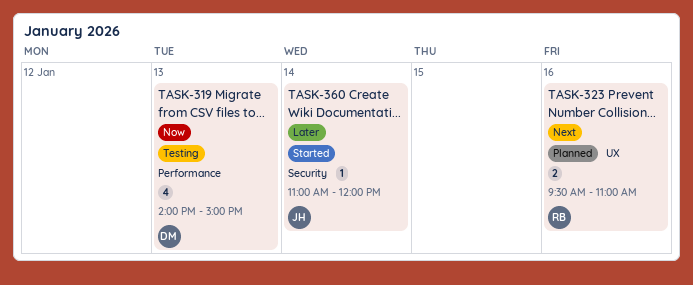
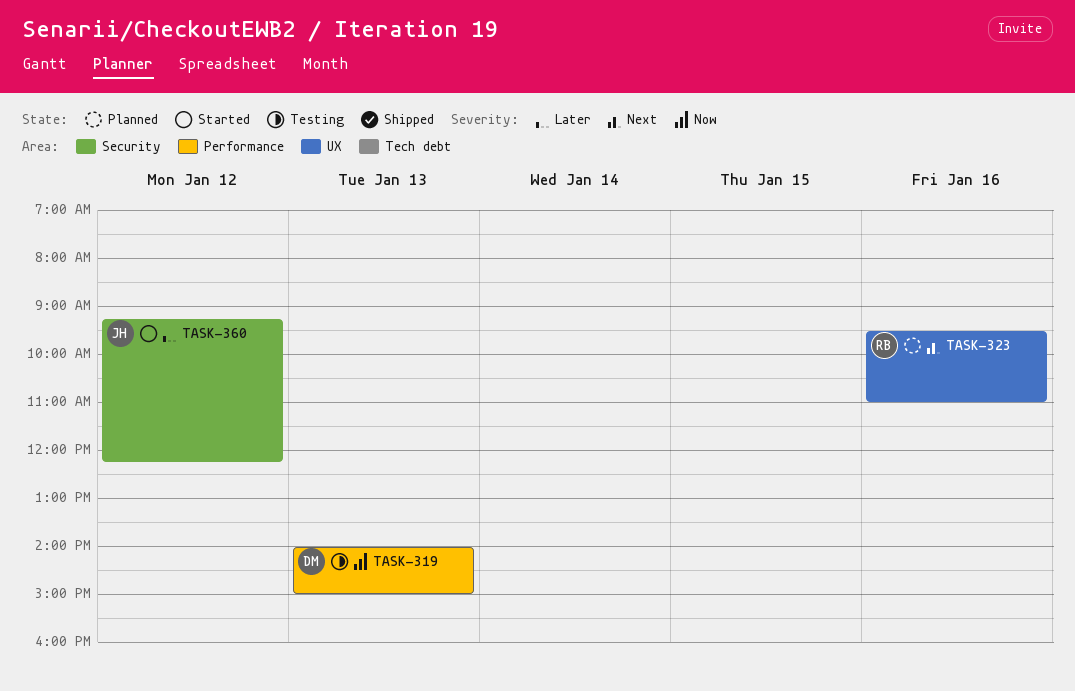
TASK-360, day: Jan 14 -> Jan 12
TASK-360, begins: 11:00 -> 09:15
TASK-360, ends: 12:00 -> 12:15

